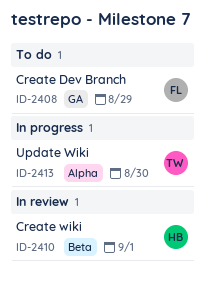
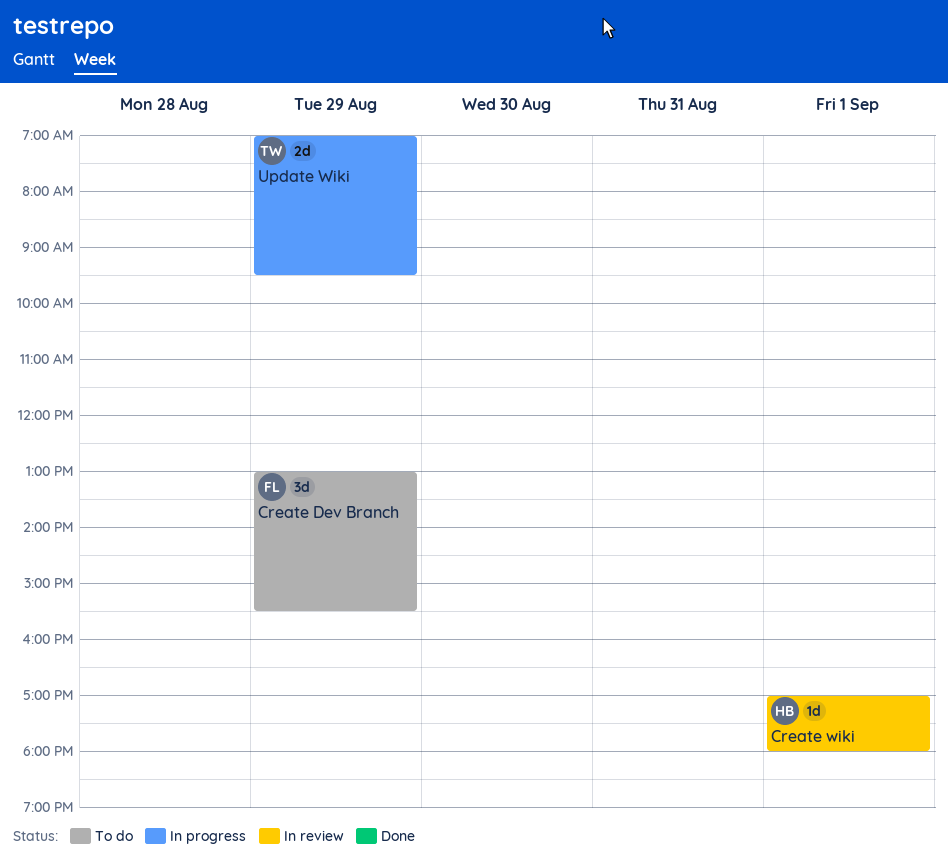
Update Wiki, day: Aug 30 -> Aug 29

